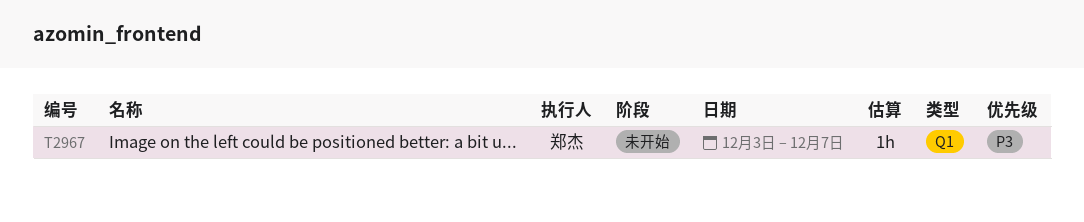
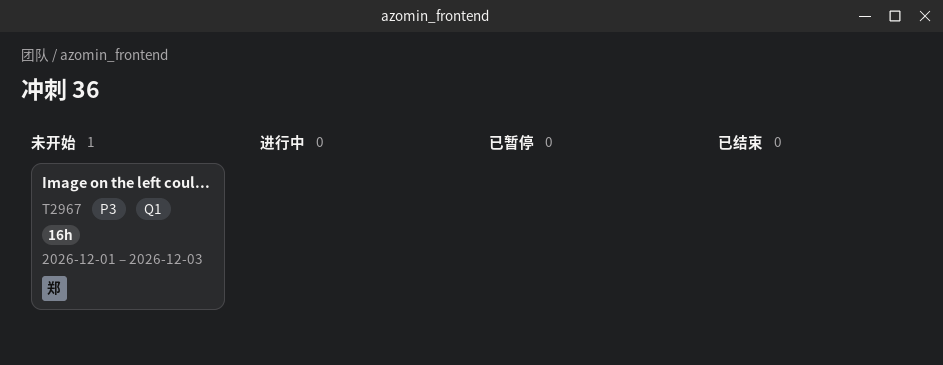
T2967, estimate: 1h -> 16h
T2967, start: Dec 3 -> Dec 1
T2967, due: Dec 7 -> Dec 3

